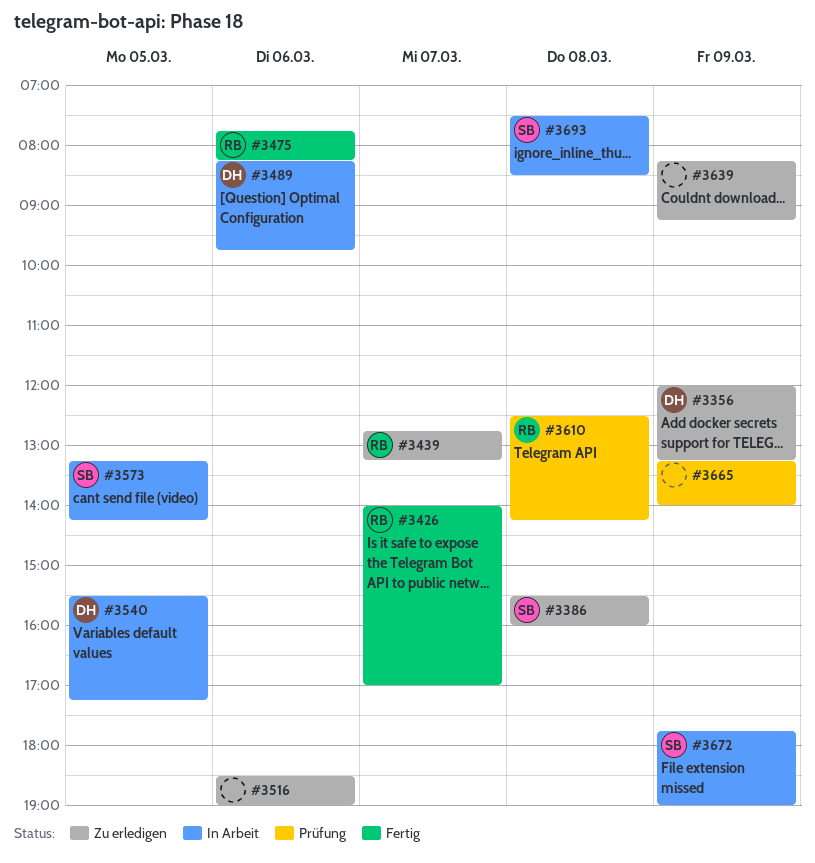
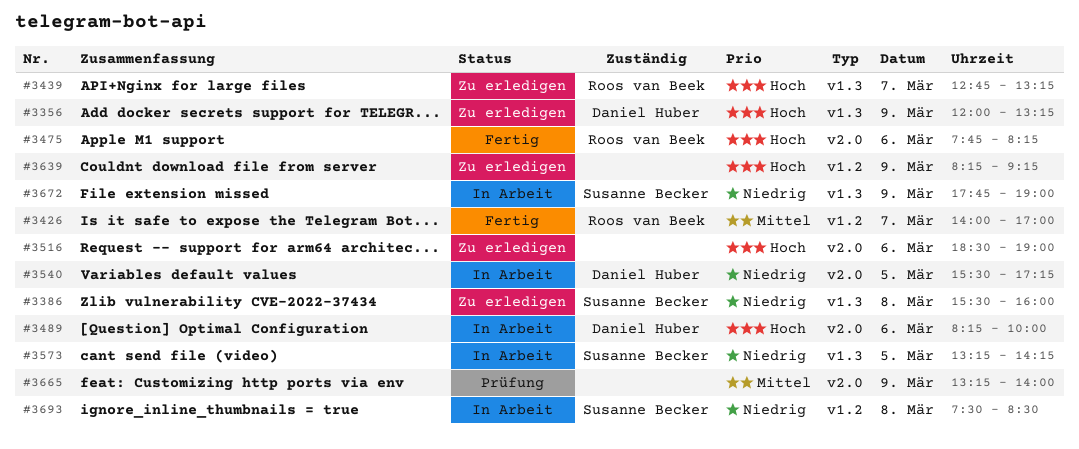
#3489, ends: 09:45 -> 10:00
#3610: present -> none

